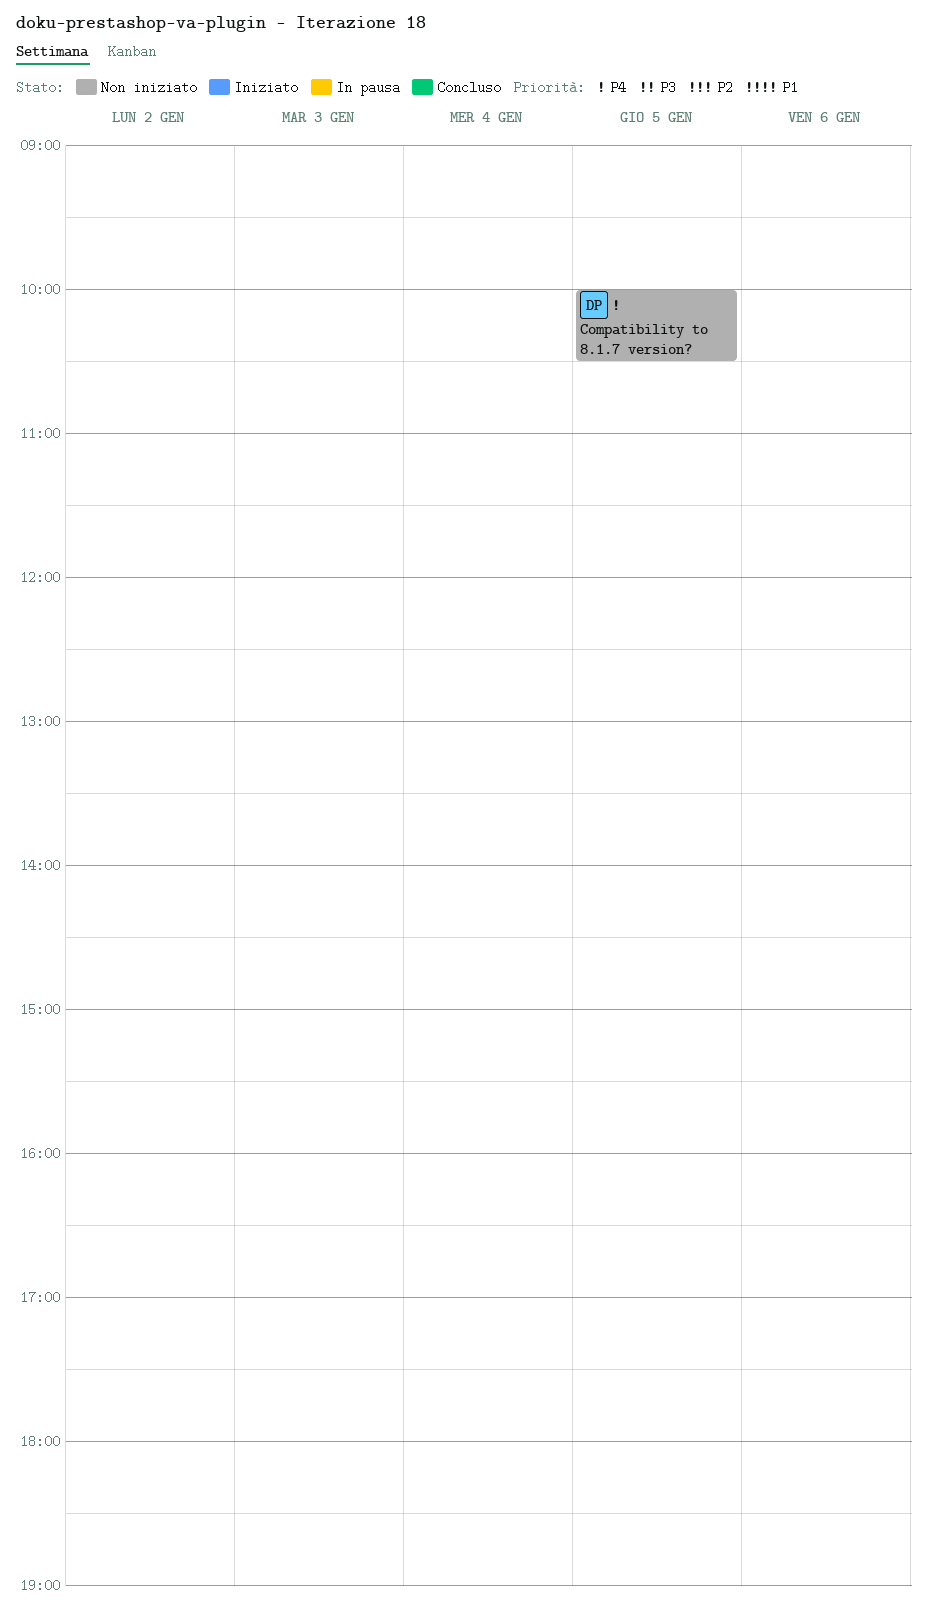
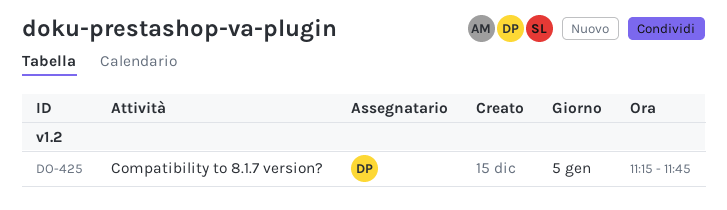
Compatibility to 8.1.7 version?, begins: 10:00 -> 11:15
Compatibility to 8.1.7 version?, ends: 10:30 -> 11:45

